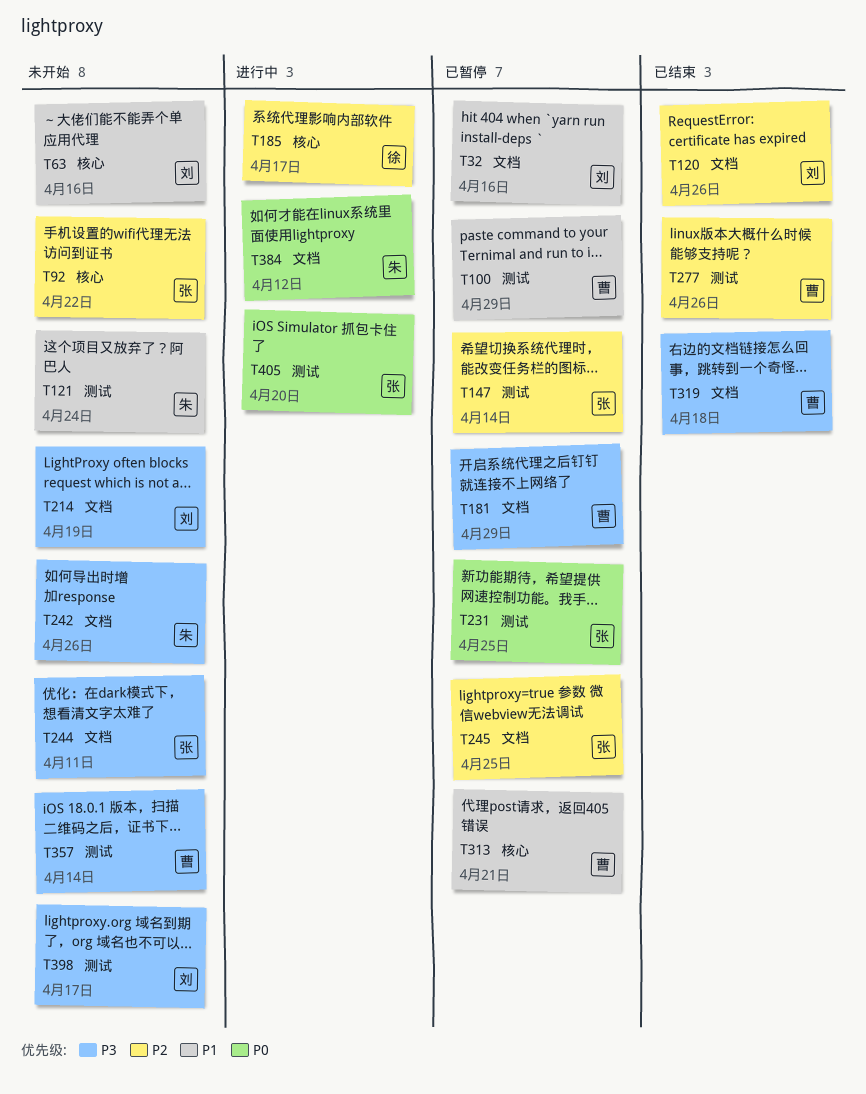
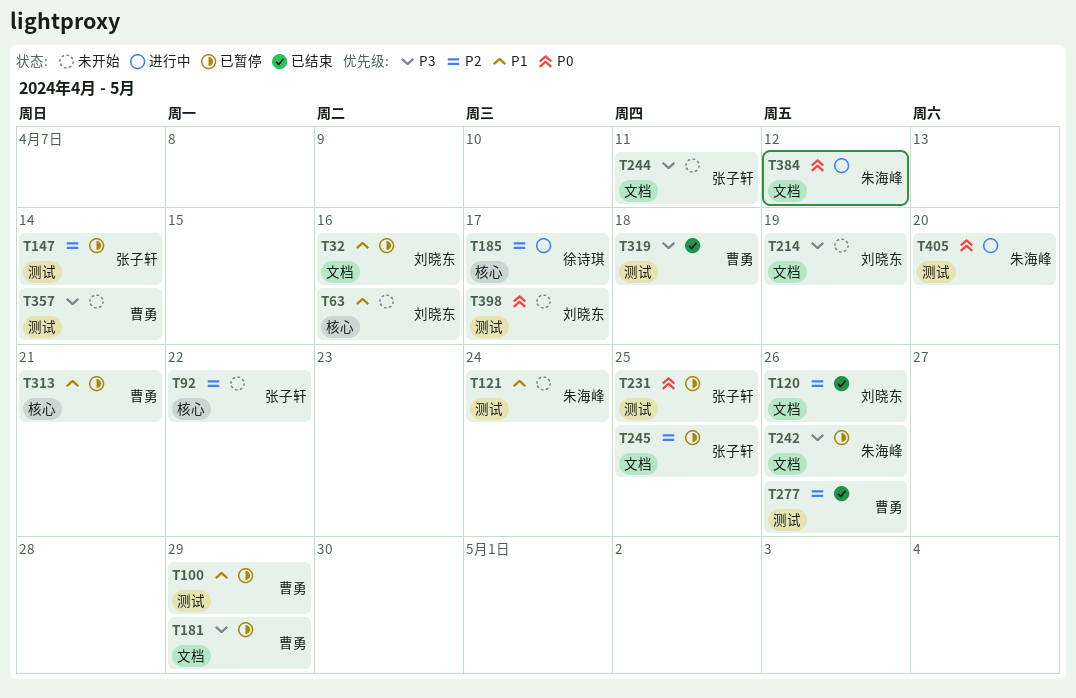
T242, status: 未开始 -> 已暂停
T319, label: 文档 -> 测试
T398, priority: P3 -> P0
T405, owner: 张子轩 -> 朱海峰

